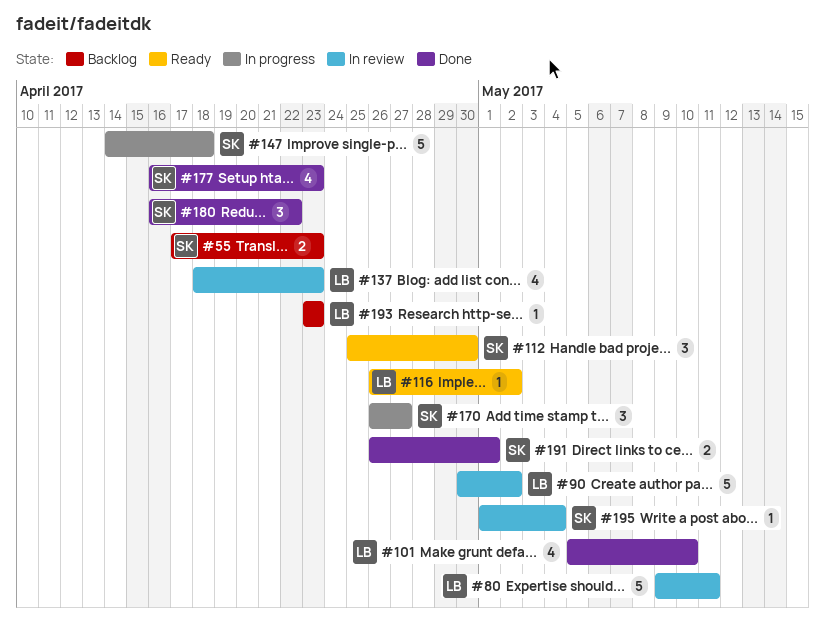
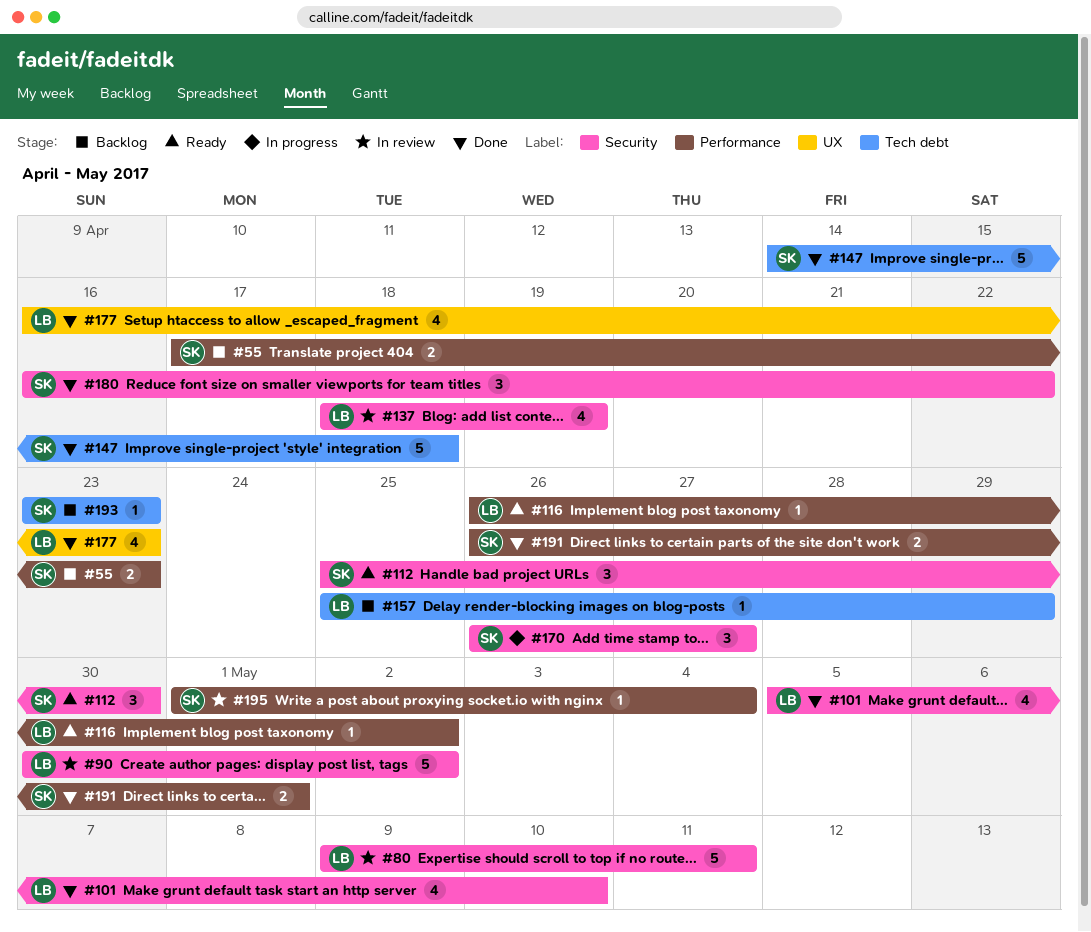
#137, due: Apr 23 -> Apr 19
#147, status: In progress -> Done
#157: none -> present
#177, owner: SK -> LB
#193, owner: LB -> SK

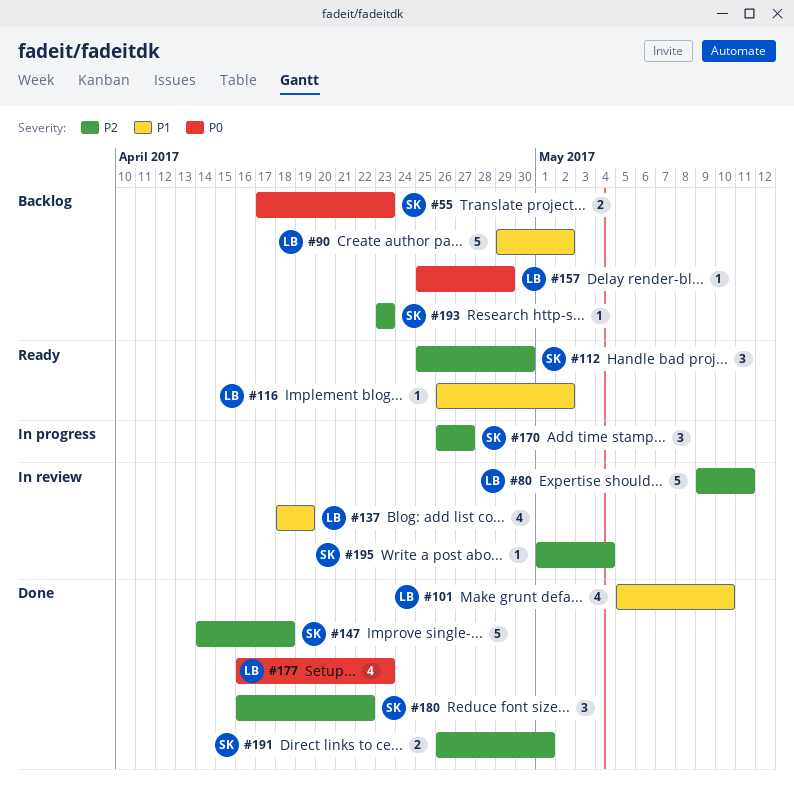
#90, status: In review -> Backlog
#90, start: Apr 30 -> Apr 29

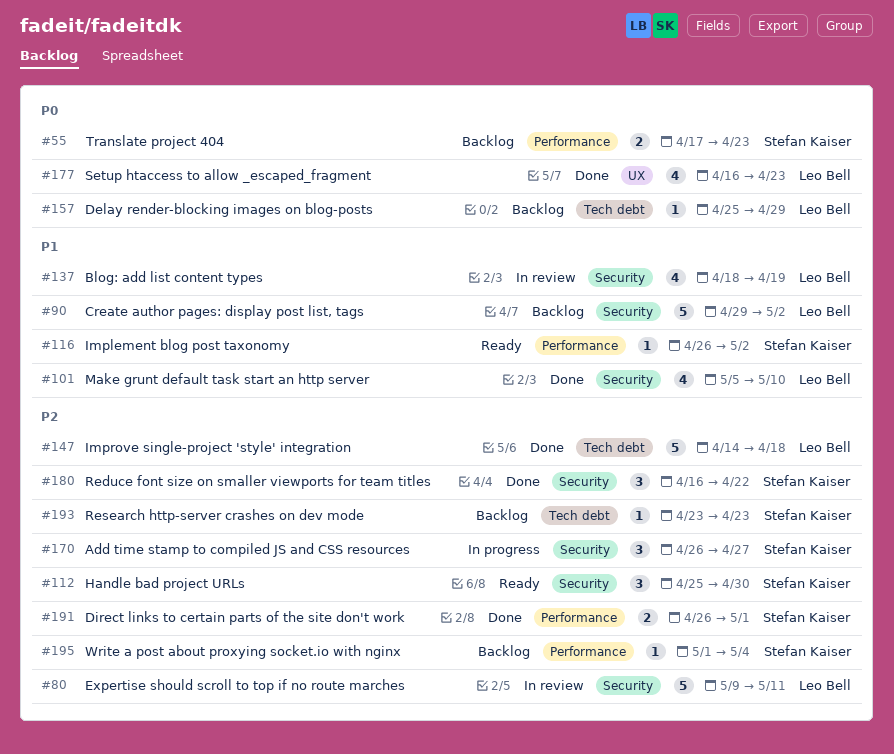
#116, owner: Leo Bell -> Stefan Kaiser
#147, owner: Stefan Kaiser -> Leo Bell
#195, status: In review -> Backlog

